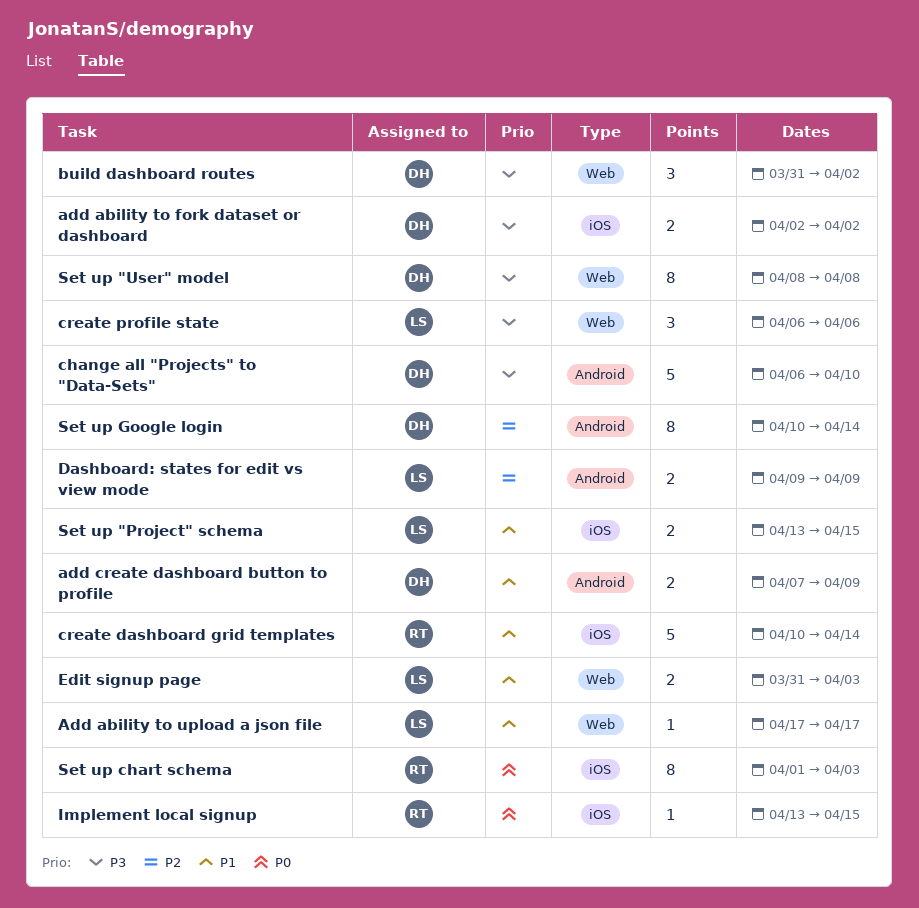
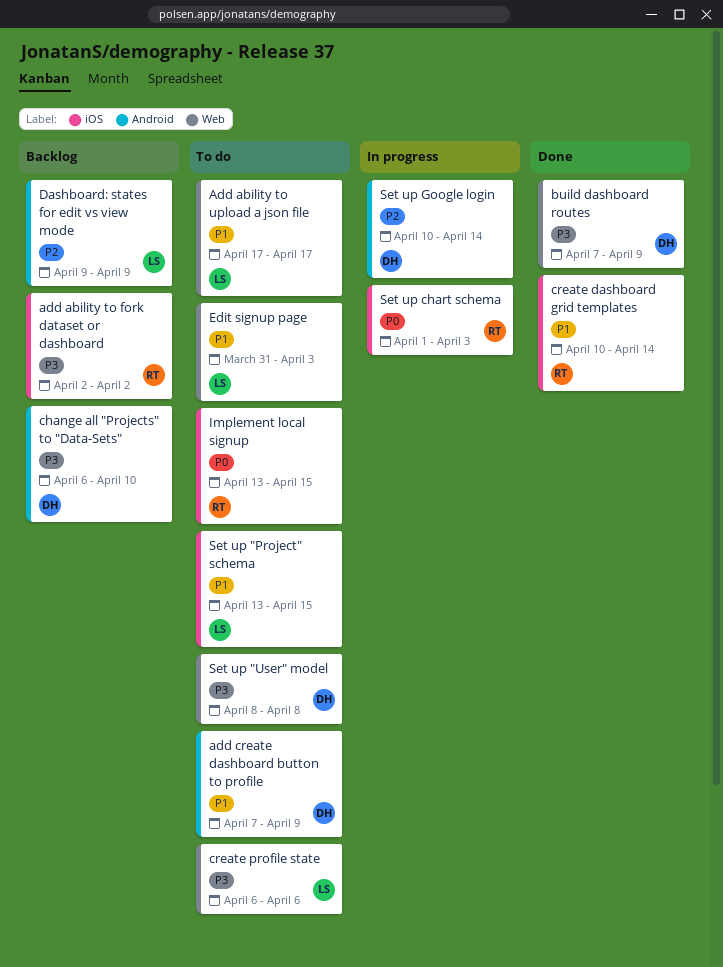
add ability to fork dataset or dashboard, owner: DH -> RT
build dashboard routes, start: Mar 31 -> Apr 7
build dashboard routes, due: Apr 2 -> Apr 9

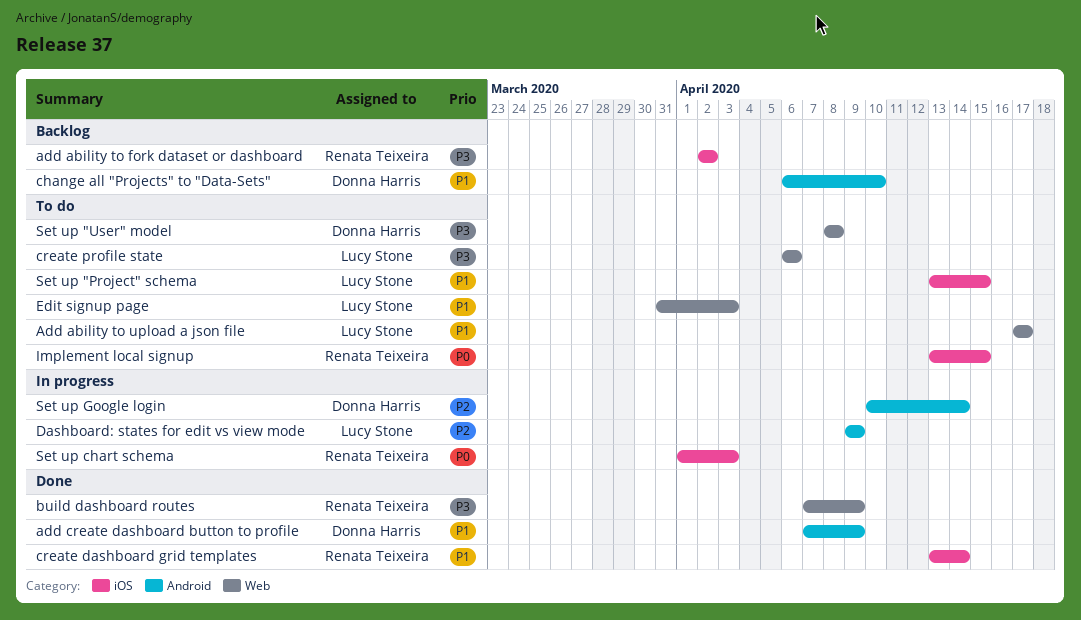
add create dashboard button to profile, status: To do -> Done
build dashboard routes, owner: Donna Harris -> Renata Teixeira
change all "Projects" to "Data-Sets", priority: P3 -> P1
create dashboard grid templates, start: Apr 10 -> Apr 13
Dashboard: states for edit vs view mode, status: Backlog -> In progress

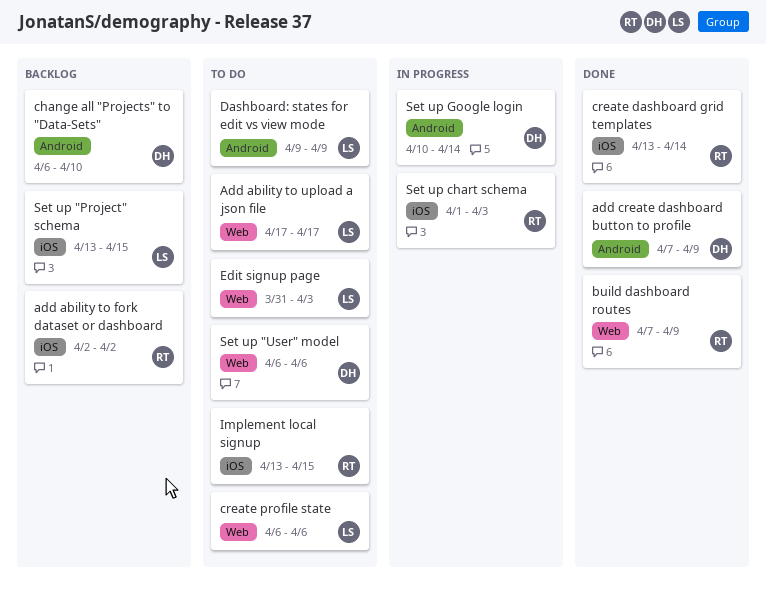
Dashboard: states for edit vs view mode, status: In progress -> To do
Set up "Project" schema, status: To do -> Backlog
Set up "User" model, start: Apr 8 -> Apr 6
Set up "User" model, due: Apr 8 -> Apr 6

